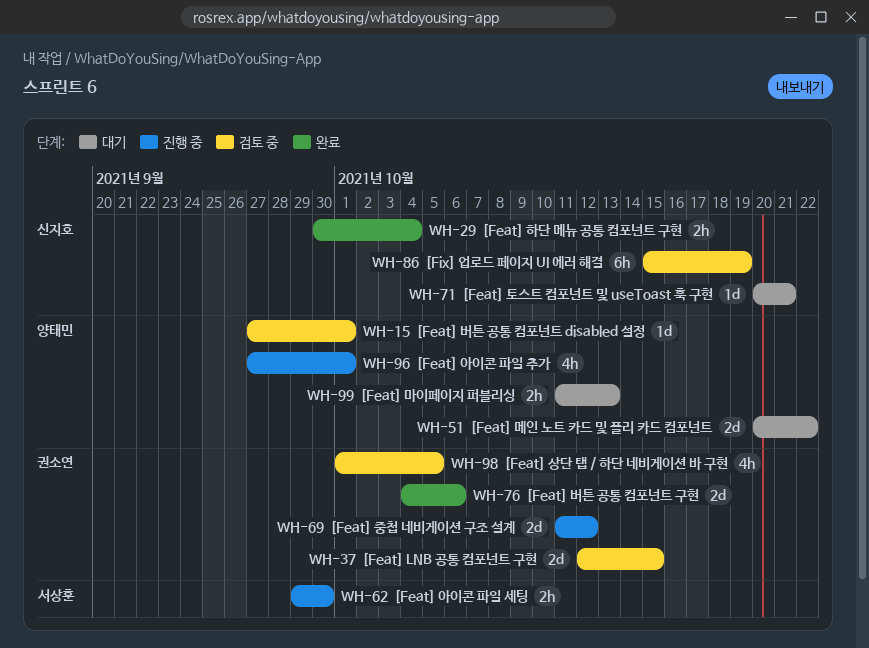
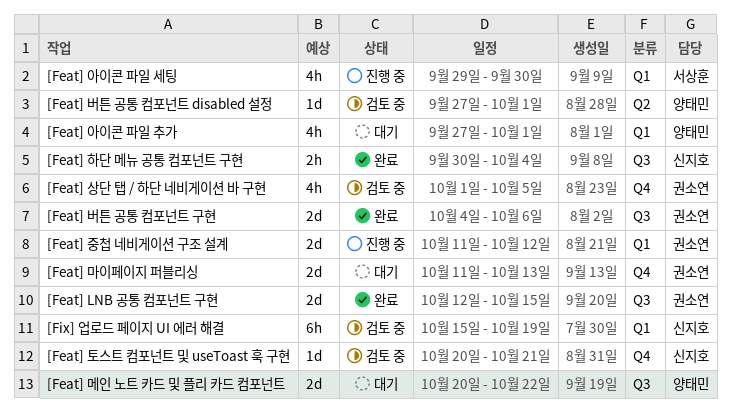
[Feat] LNB 공통 컴포넌트 구현, status: 검토 중 -> 완료
[Feat] 마이페이지 퍼블리싱, owner: 양태민 -> 권소연
[Feat] 마이페이지 퍼블리싱, estimate: 2h -> 2d
[Feat] 아이콘 파일 세팅, estimate: 2h -> 4h
[Feat] 아이콘 파일 추가, status: 진행 중 -> 대기
[Feat] 토스트 컴포넌트 및 useToast 훅 구현, status: 대기 -> 검토 중

